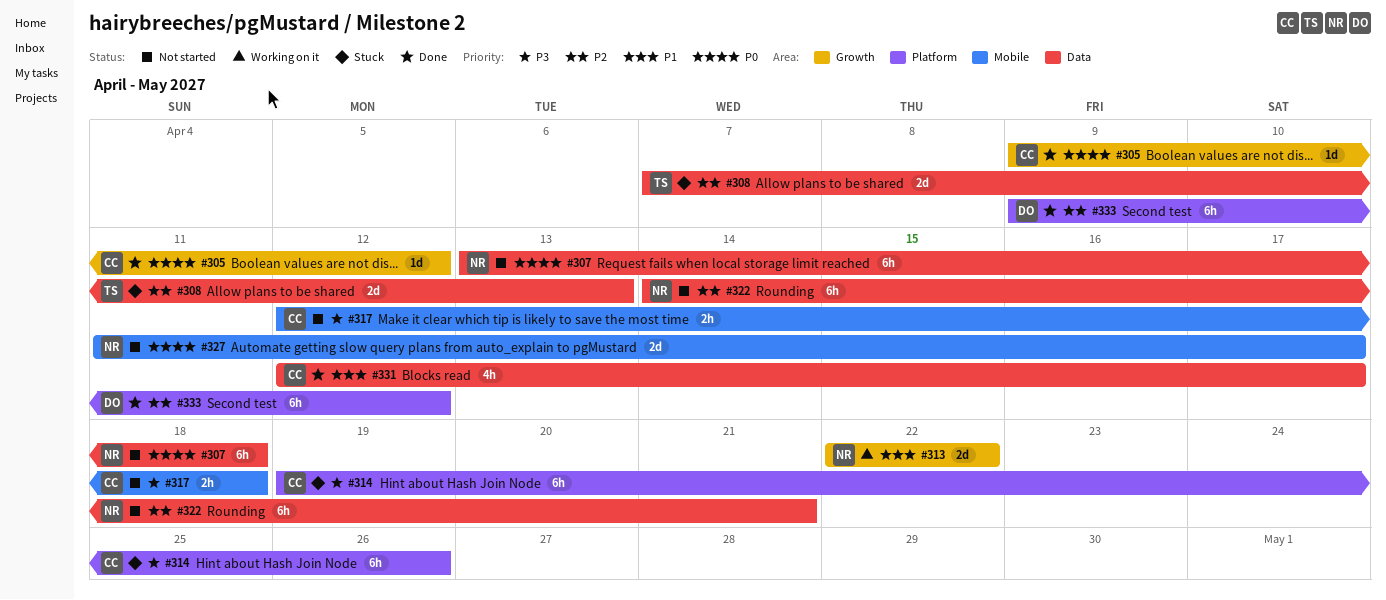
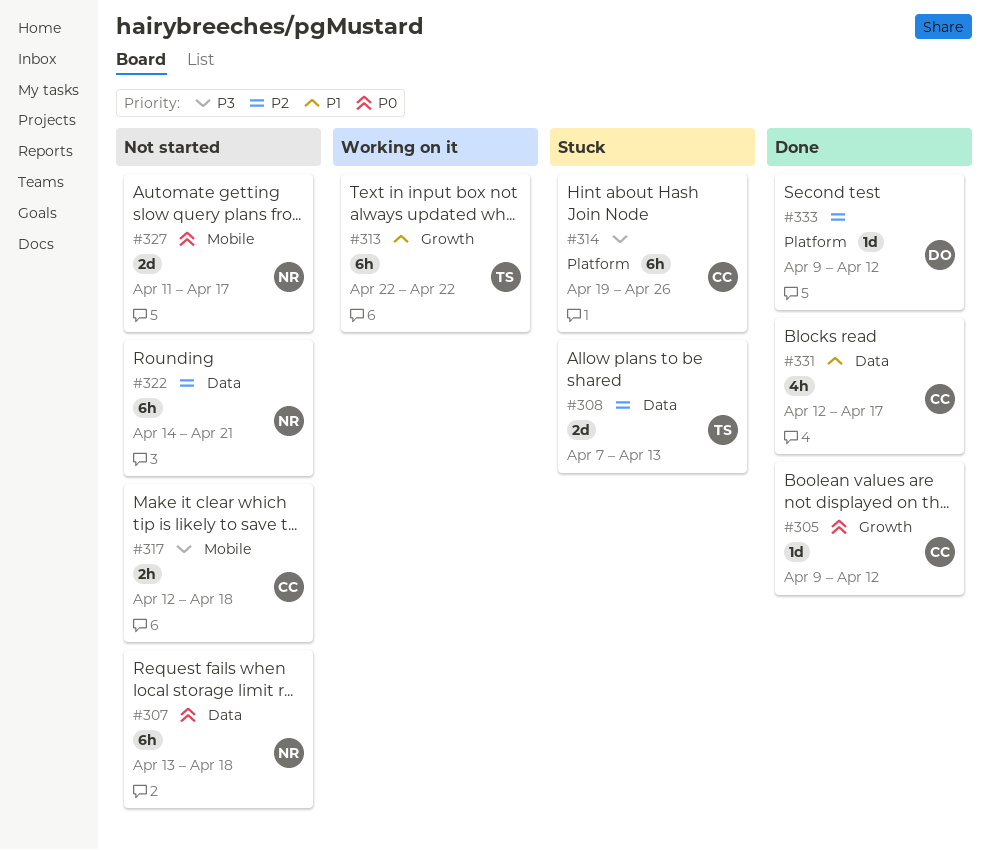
#313, owner: NR -> TS
#313, estimate: 2d -> 6h
#333, estimate: 6h -> 1d

